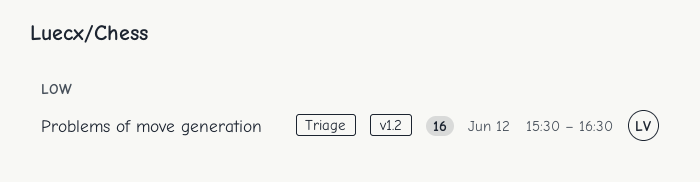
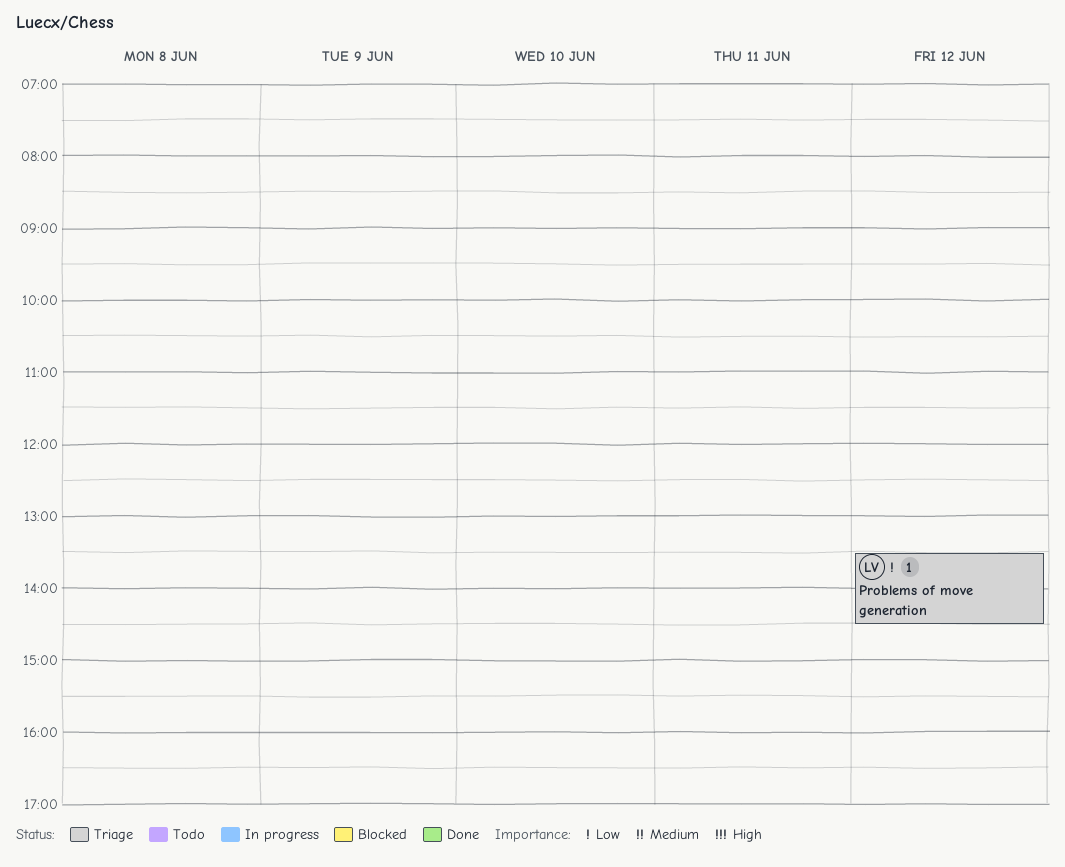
Problems of move generation, estimate: 16 -> 1
Problems of move generation, begins: 15:30 -> 13:30
Problems of move generation, ends: 16:30 -> 14:30

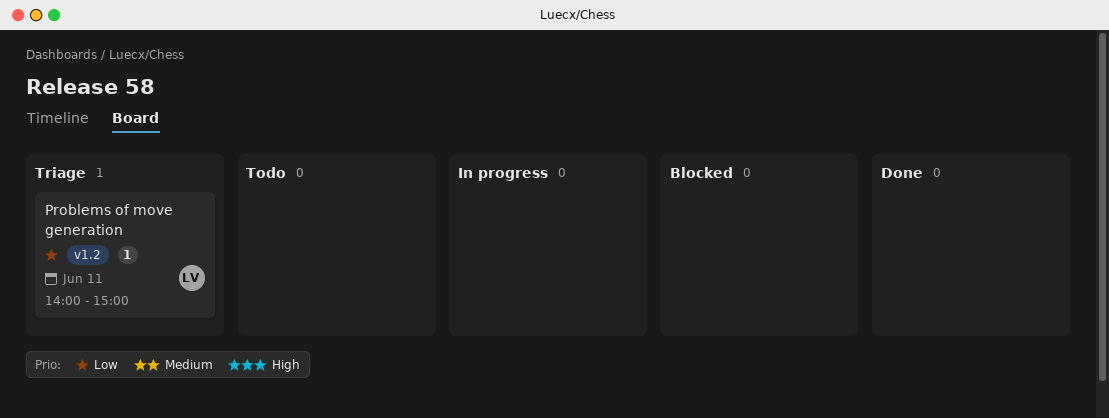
Problems of move generation, day: Jun 12 -> Jun 11
Problems of move generation, begins: 13:30 -> 14:00
Problems of move generation, ends: 14:30 -> 15:00

